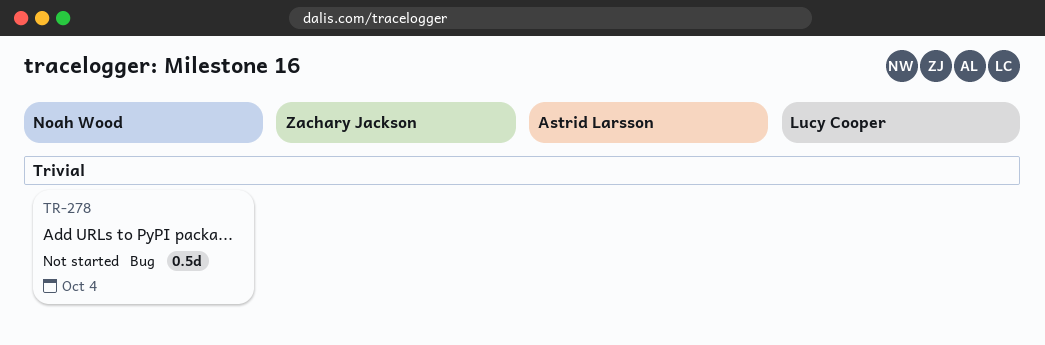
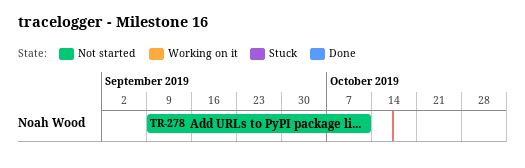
TR-278, due: Oct 4 -> Oct 11

